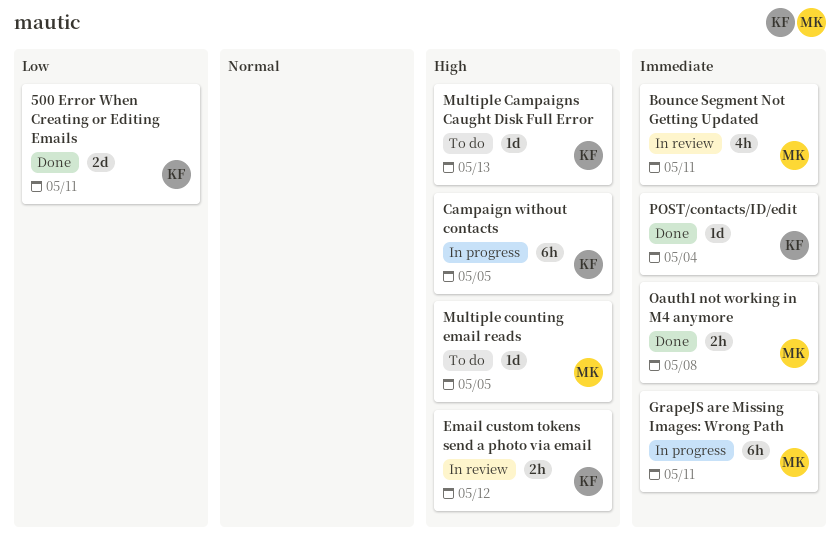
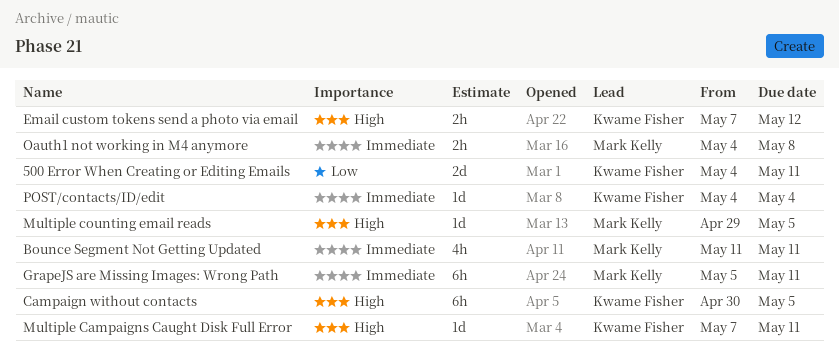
Multiple Campaigns Caught Disk Full Error, due: May 13 -> May 11

